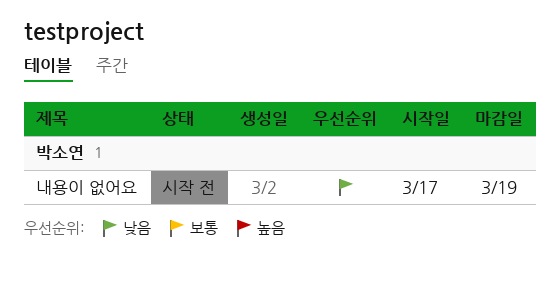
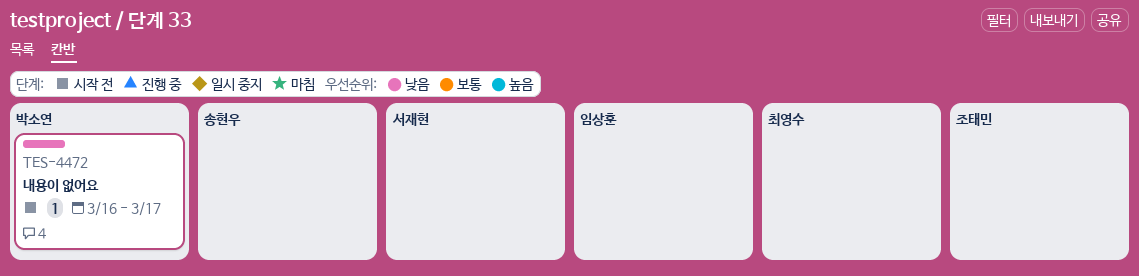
내용이 없어요, start: Mar 17 -> Mar 16
내용이 없어요, due: Mar 19 -> Mar 17

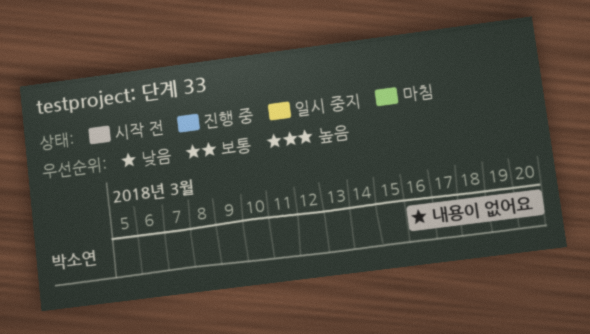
내용이 없어요, due: Mar 17 -> Mar 20

